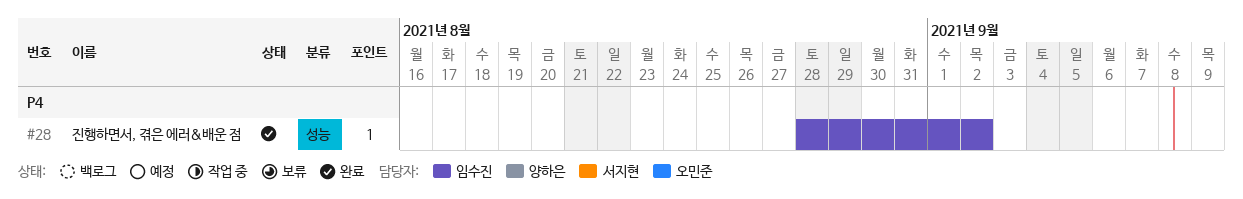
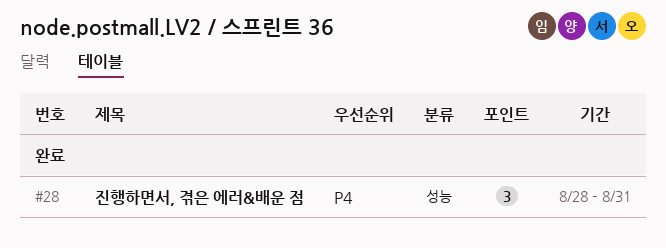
#28, estimate: 1 -> 3
#28, due: Sep 2 -> Aug 31

